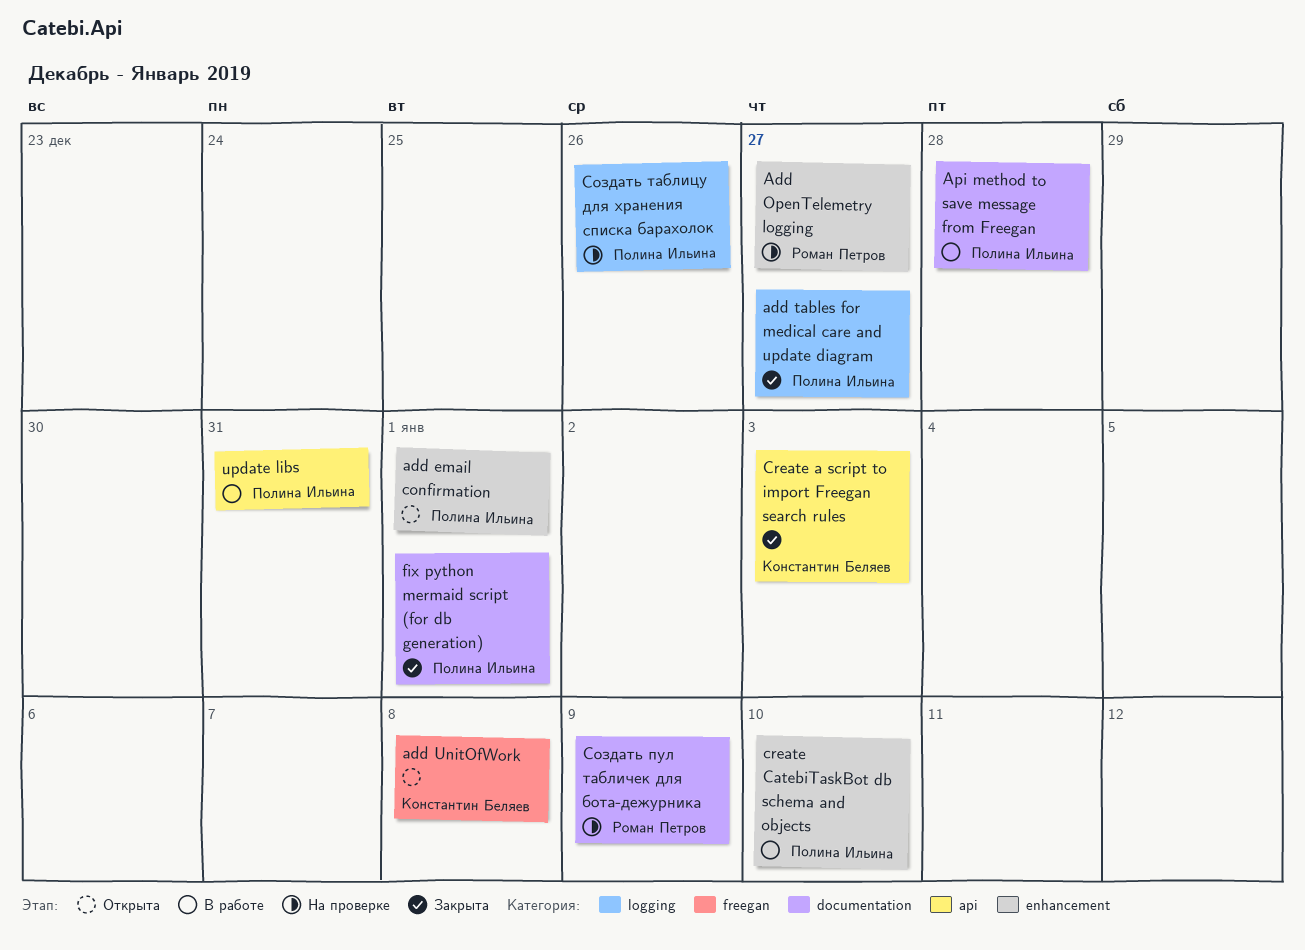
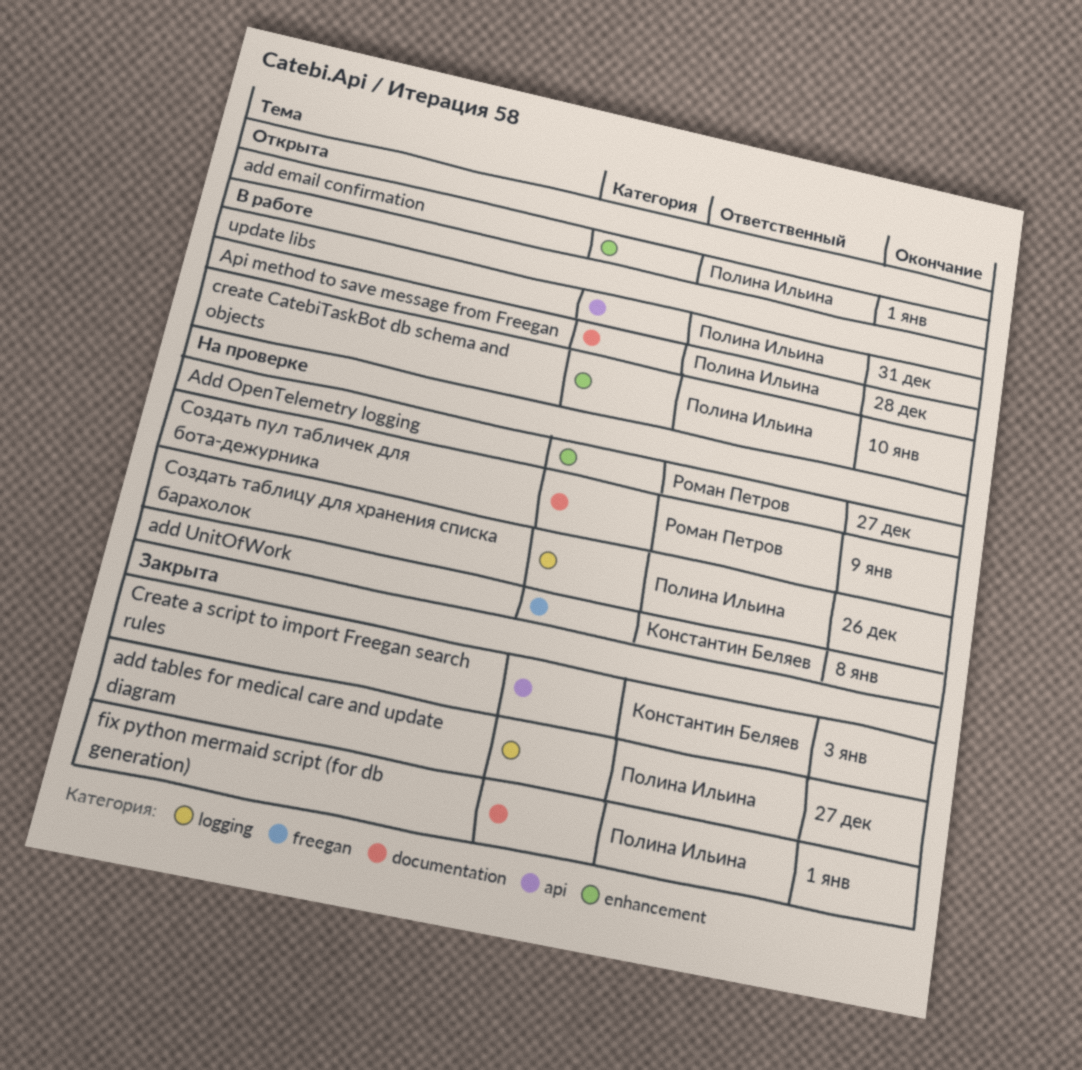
add UnitOfWork, status: Открыта -> На проверке

